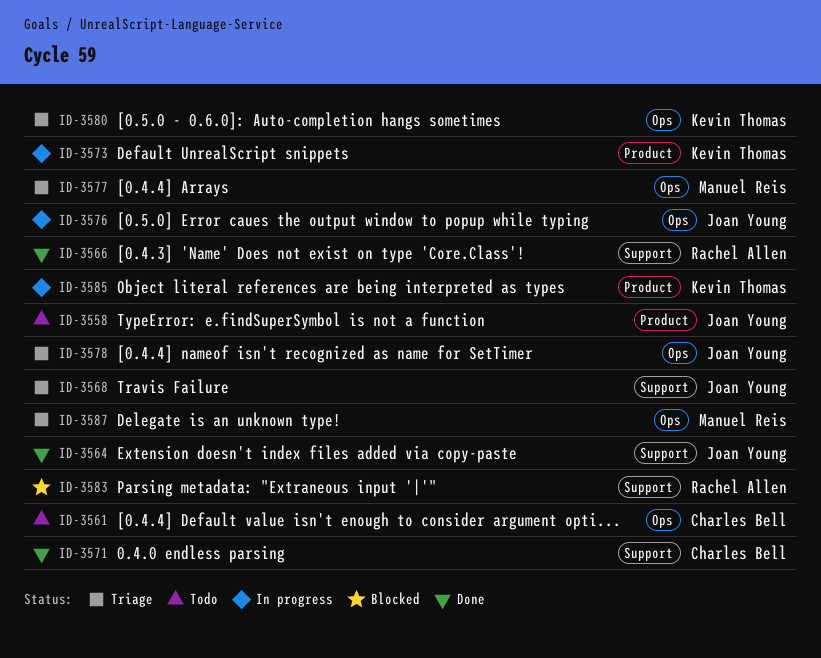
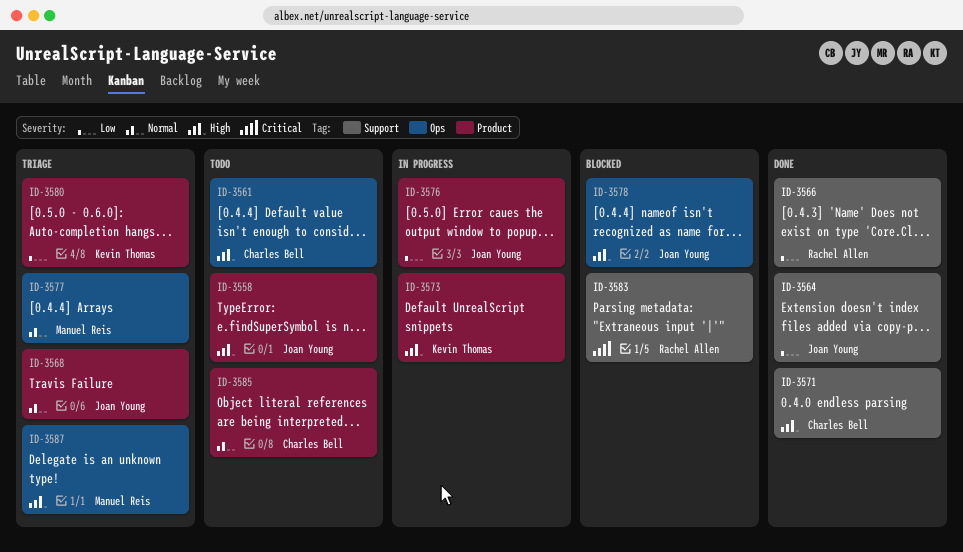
ID-3568, label: Support -> Product
ID-3576, label: Ops -> Product
ID-3578, status: Triage -> Blocked
ID-3580, label: Ops -> Product
ID-3585, status: In progress -> Todo
ID-3585, owner: Kevin Thomas -> Charles Bell

